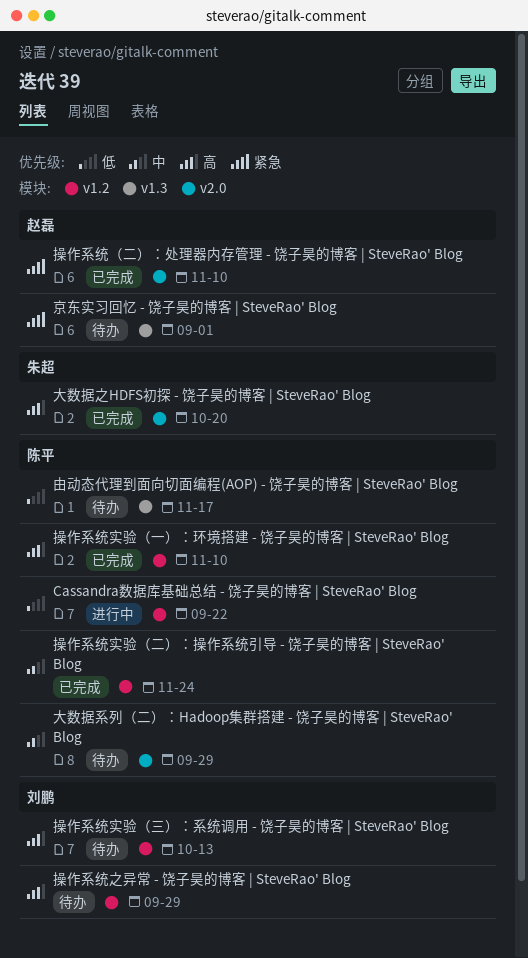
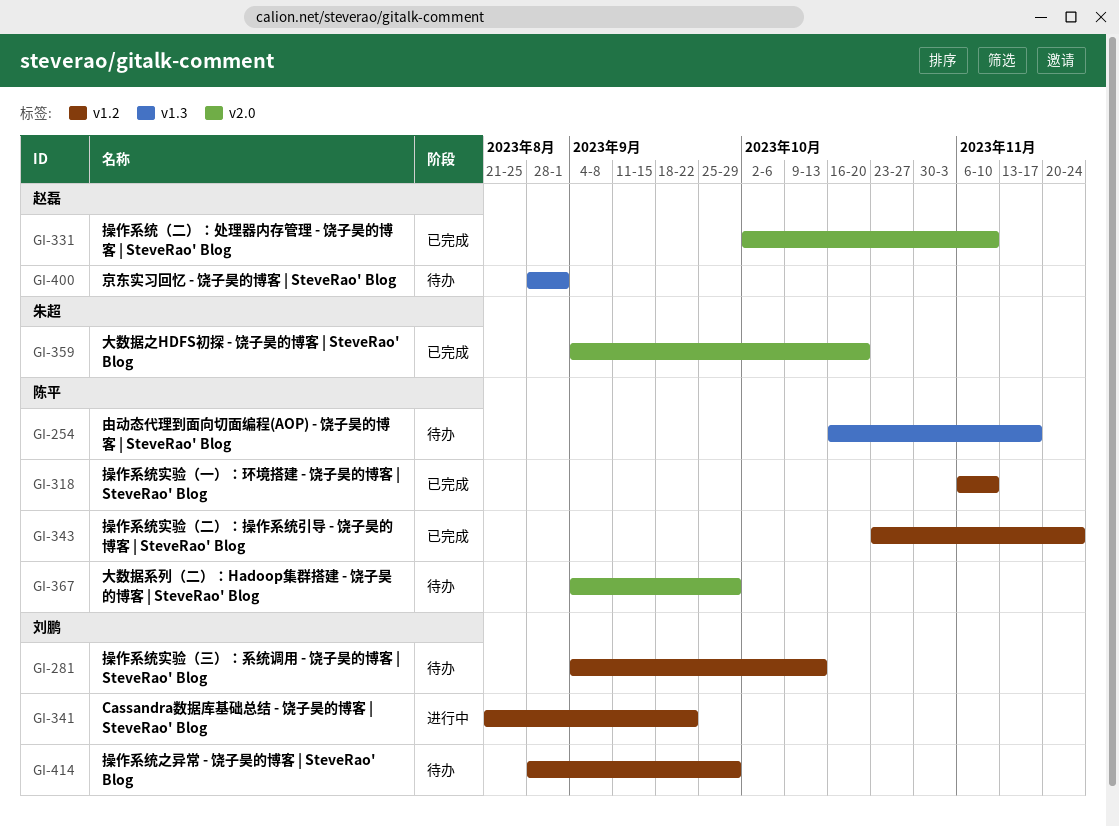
Cassandra数据库基础总结 - 饶子昊的博客 | SteveRao' Blog, owner: 陈平 -> 刘鹏

